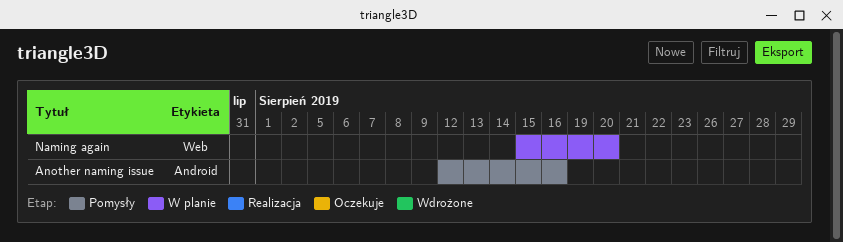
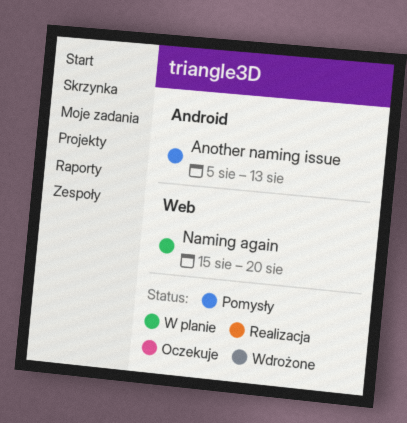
Another naming issue, start: Aug 12 -> Aug 5
Another naming issue, due: Aug 16 -> Aug 13

